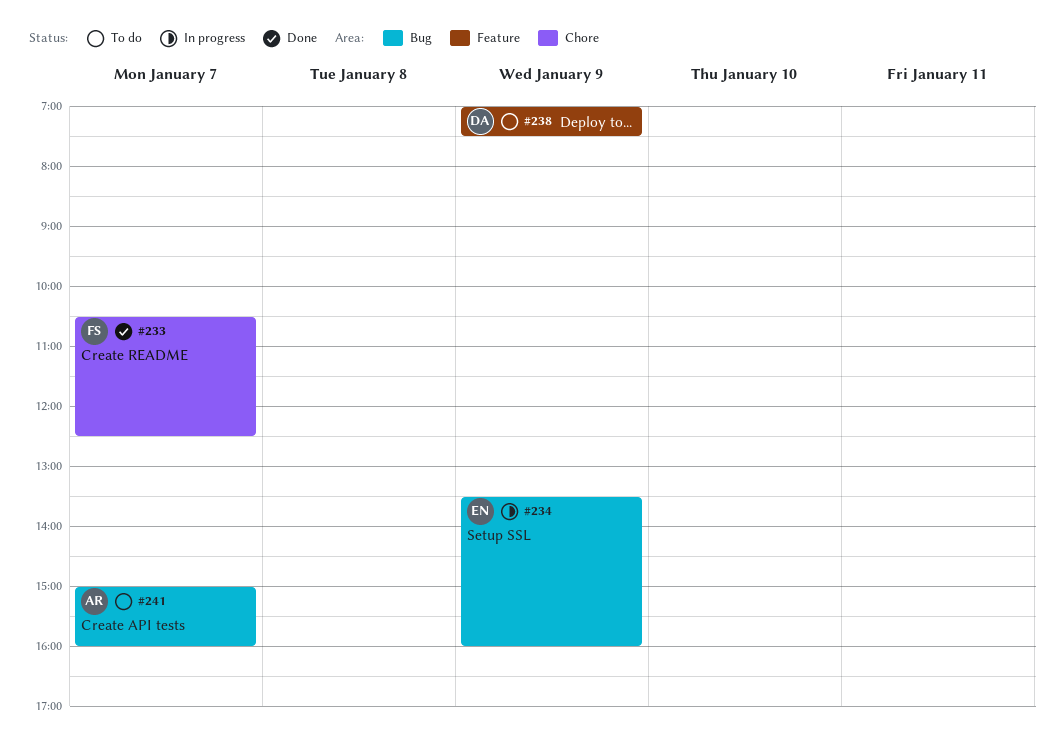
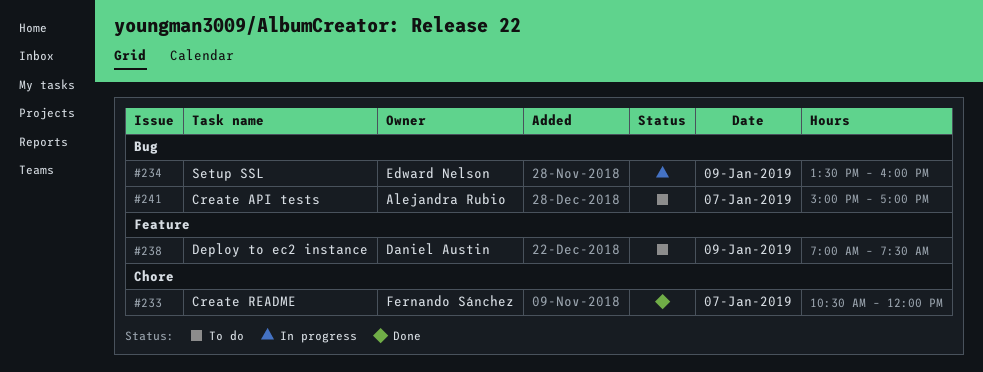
#233, ends: 12:30 -> 12:00
#241, ends: 16:00 -> 17:00

